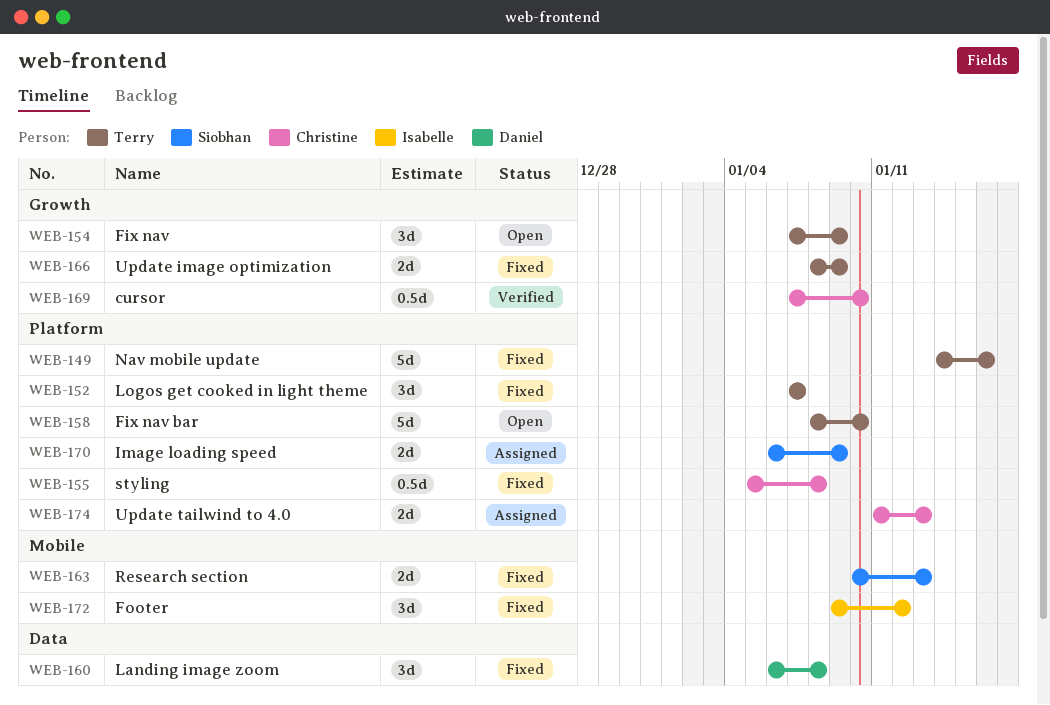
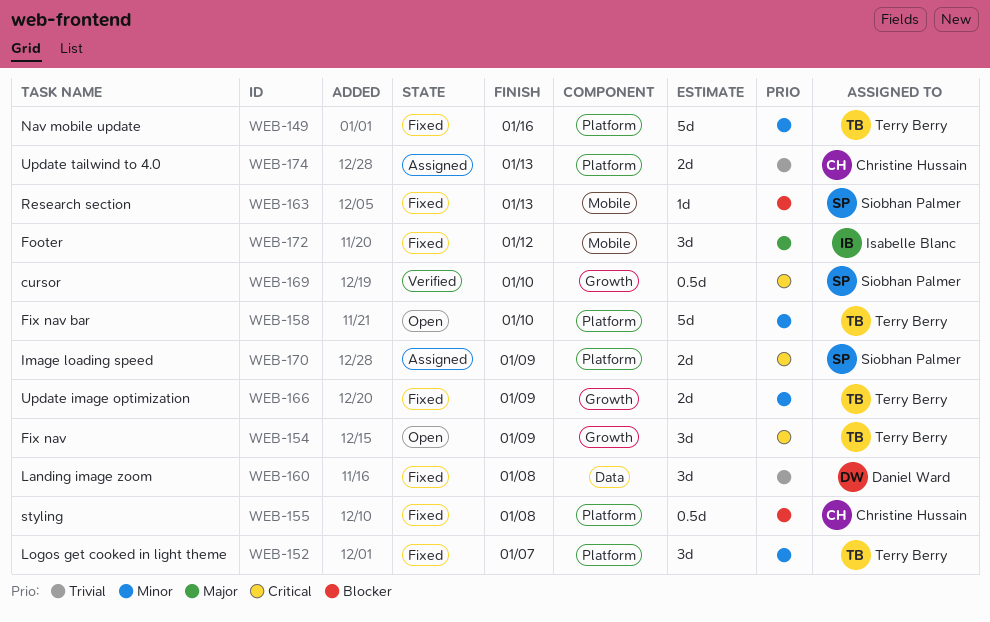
WEB-163, estimate: 2d -> 1d
WEB-169, owner: Christine Hussain -> Siobhan Palmer

